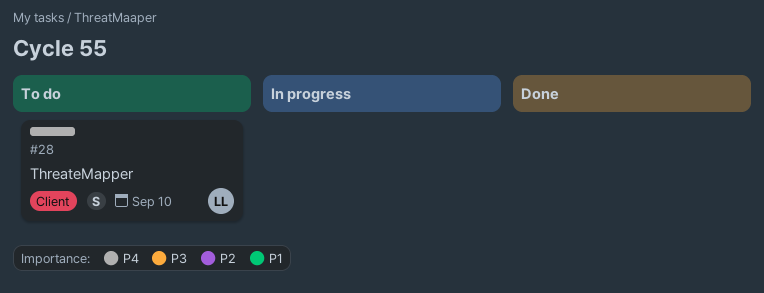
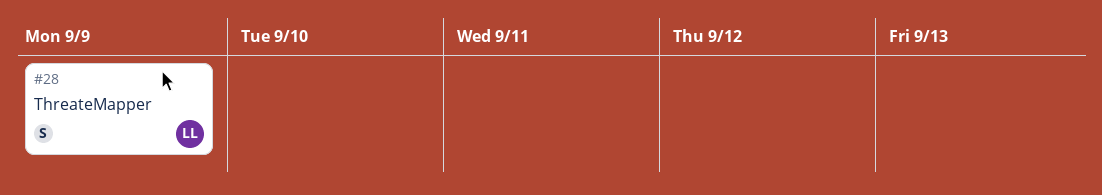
#28, due: Sep 10 -> Sep 9

